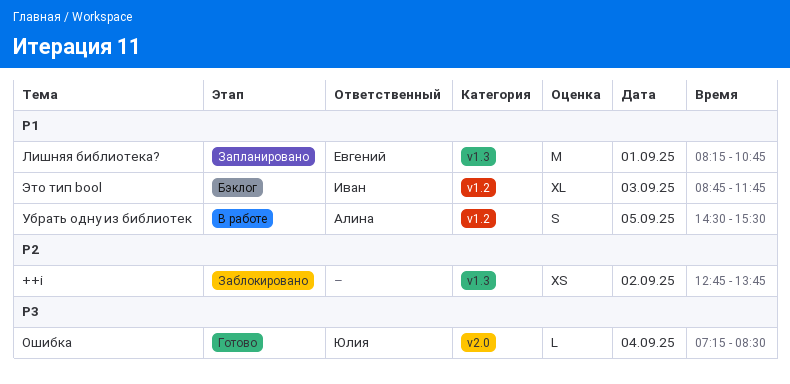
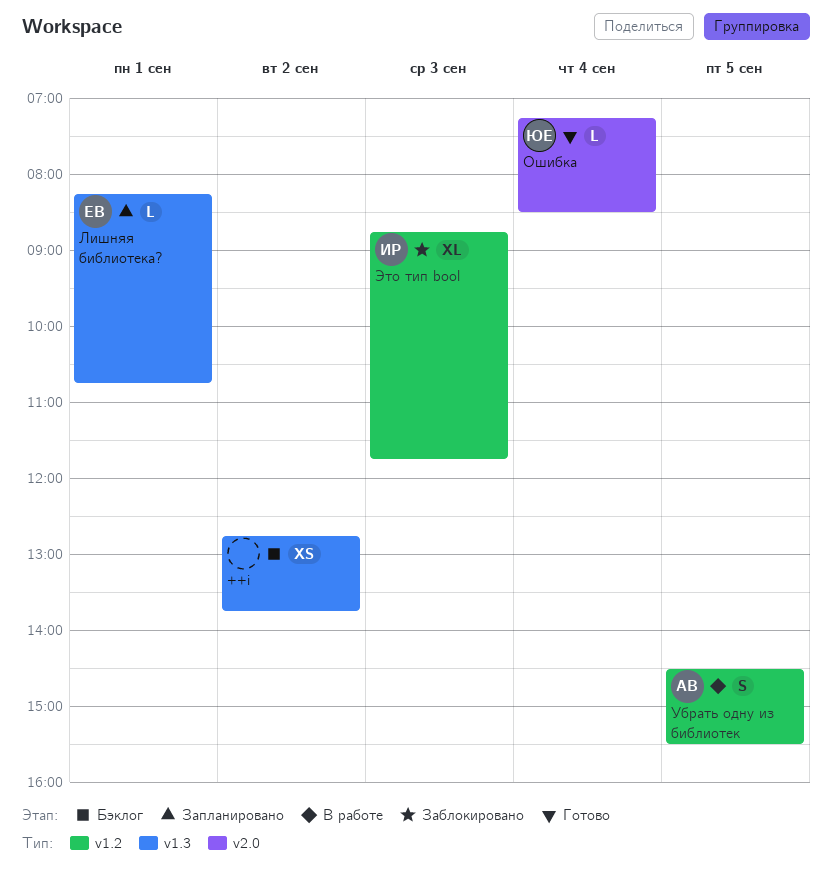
++i, status: Заблокировано -> Бэклог
Лишняя библиотека?, estimate: M -> L
Это тип bool, status: Бэклог -> Заблокировано

